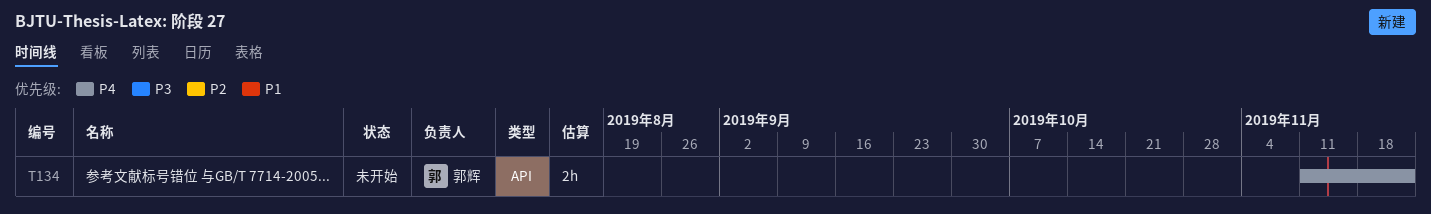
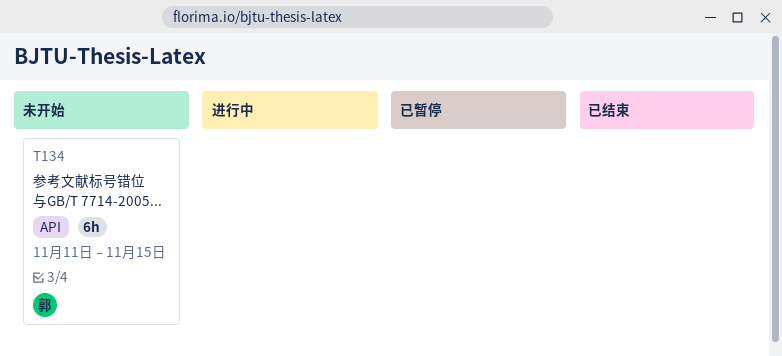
T134, estimate: 2h -> 6h
T134, due: Nov 22 -> Nov 15

